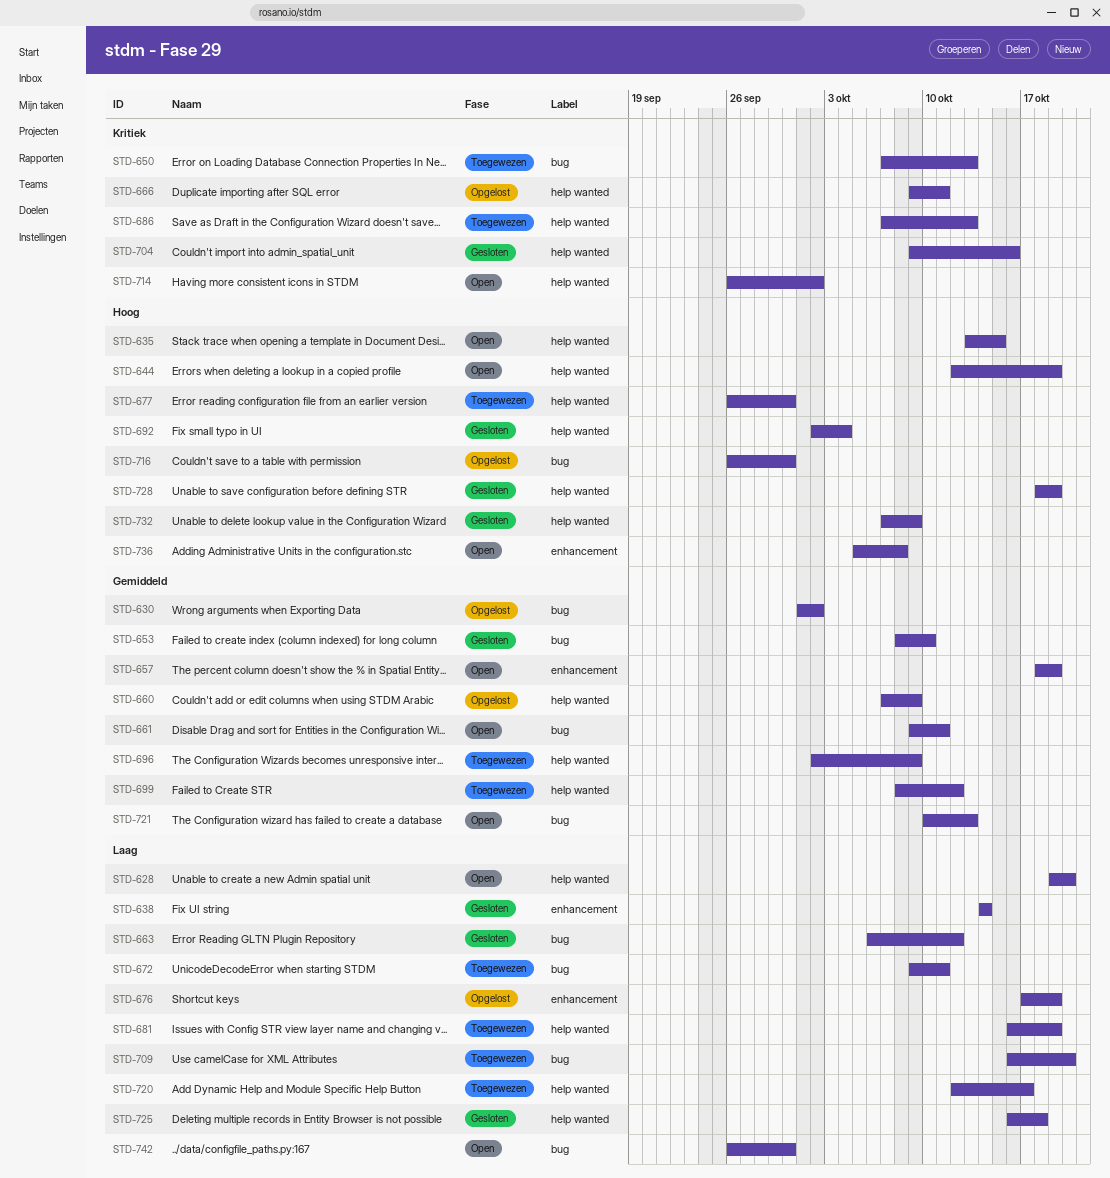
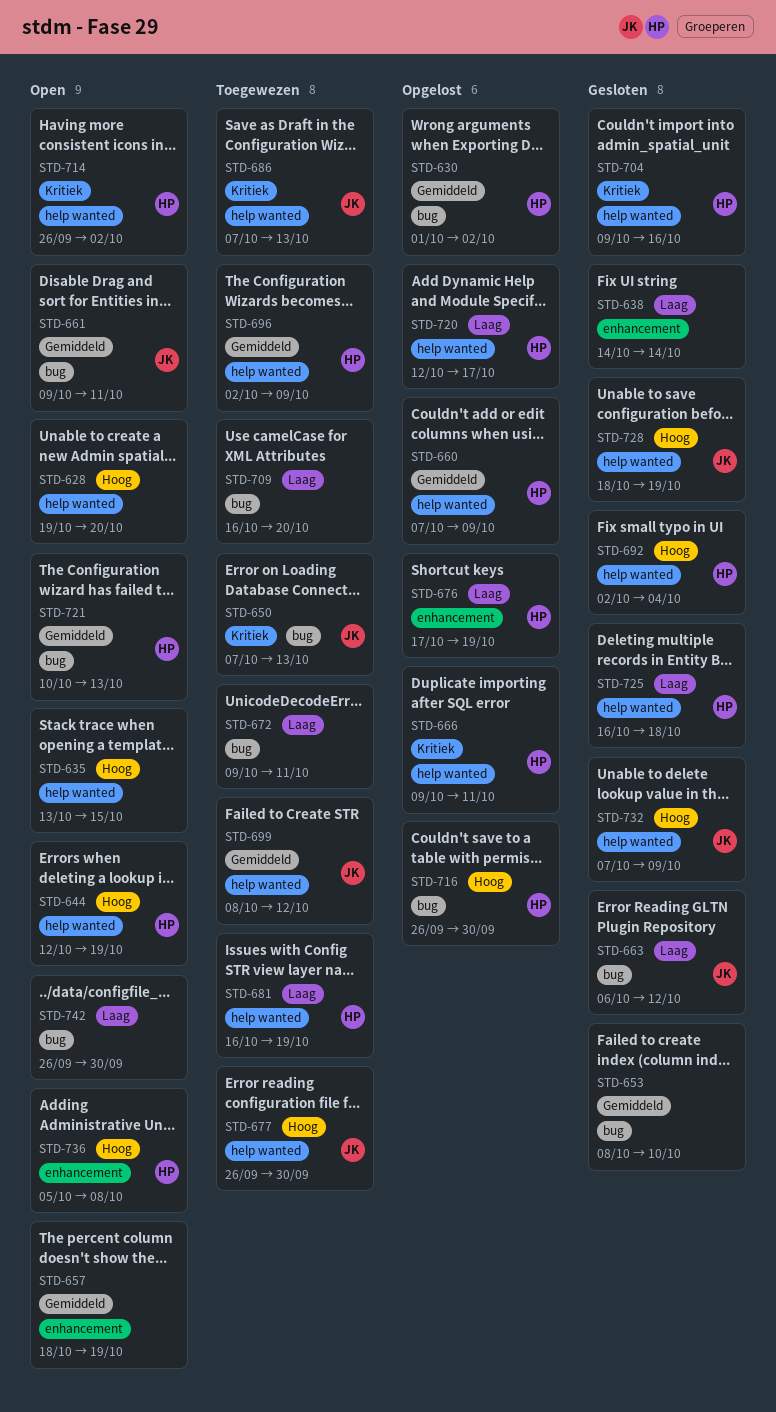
STD-628, priority: Laag -> Hoog
STD-720, status: Toegewezen -> Opgelost

